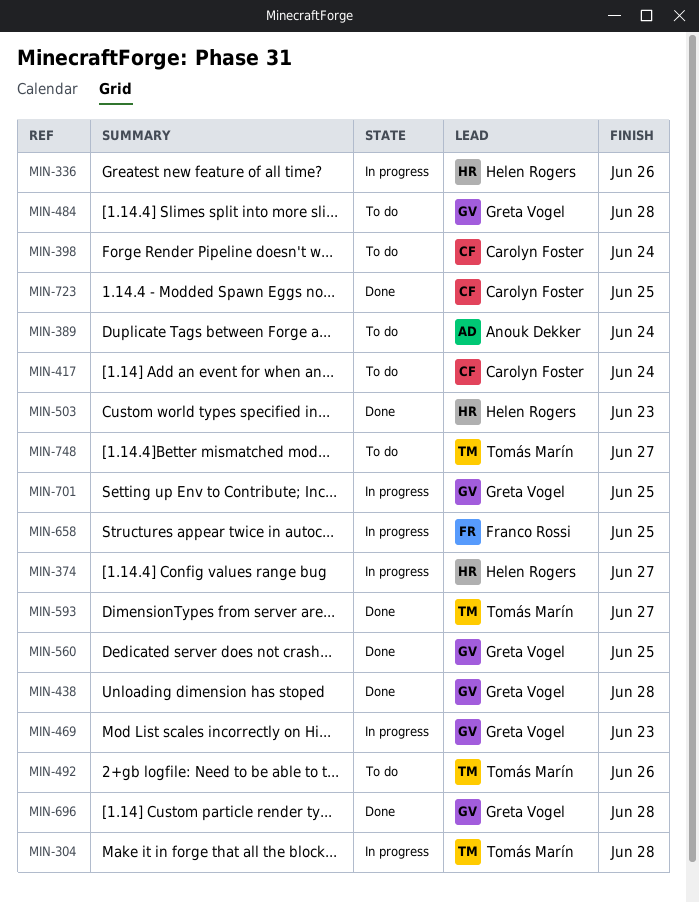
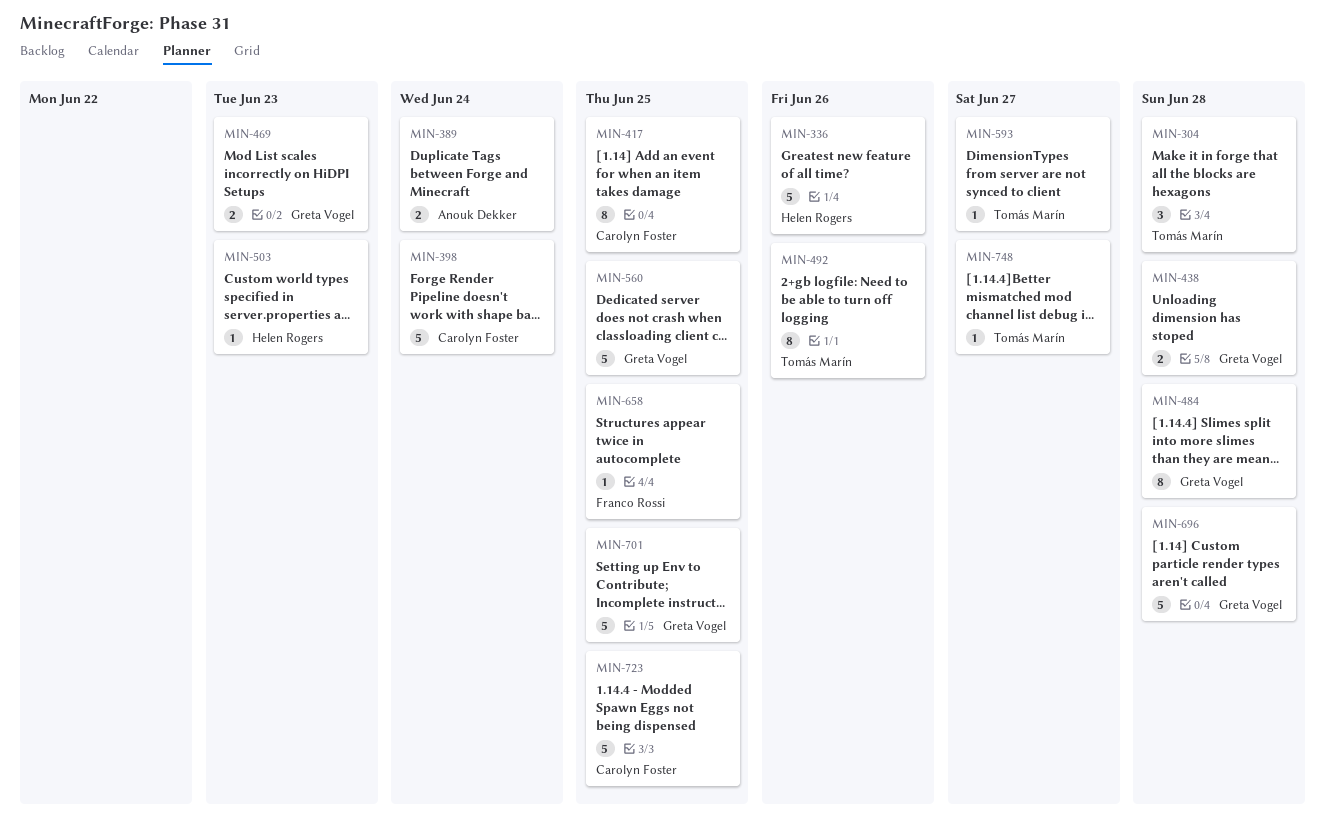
MIN-374: present -> none
MIN-417, due: Jun 24 -> Jun 25

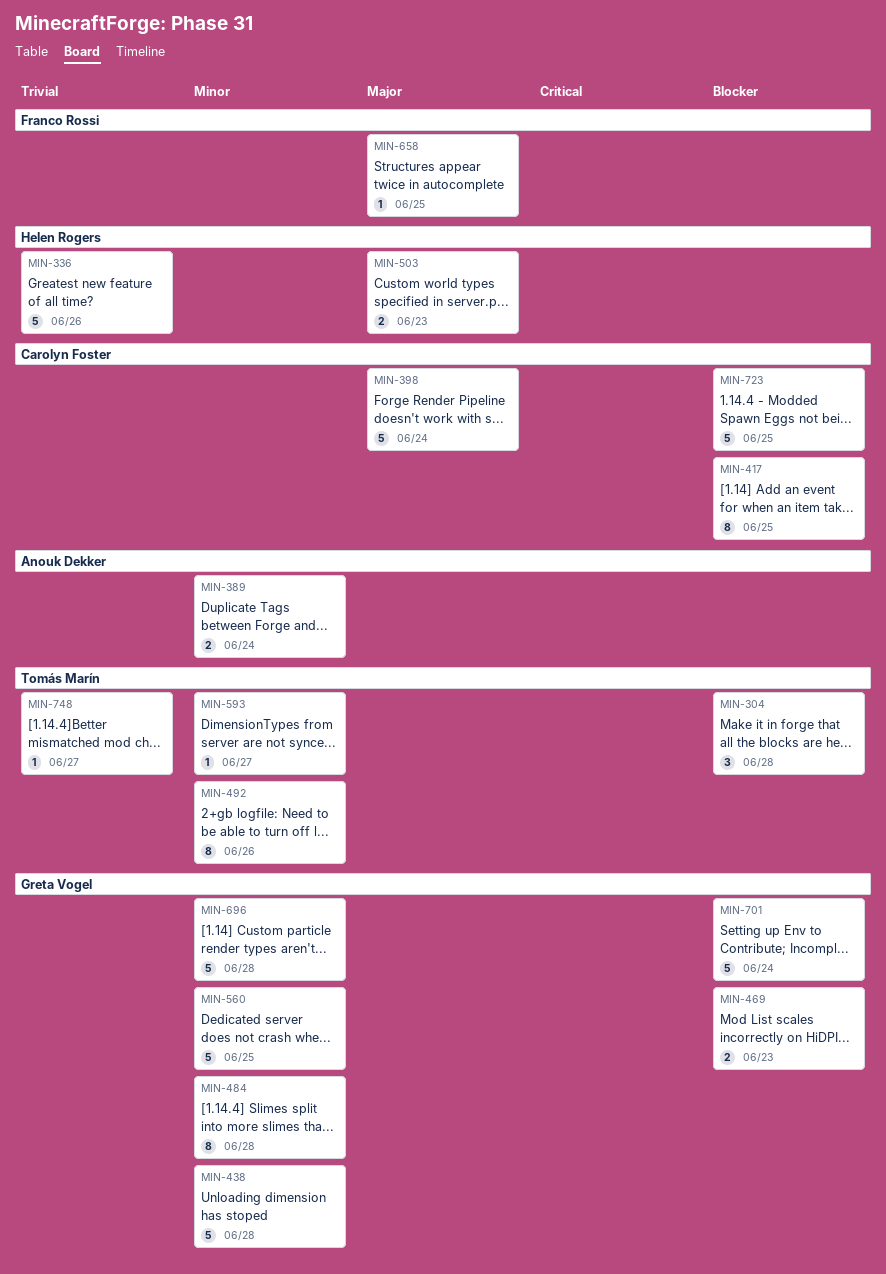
MIN-438, estimate: 2 -> 5
MIN-503, estimate: 1 -> 2
MIN-701, due: Jun 25 -> Jun 24

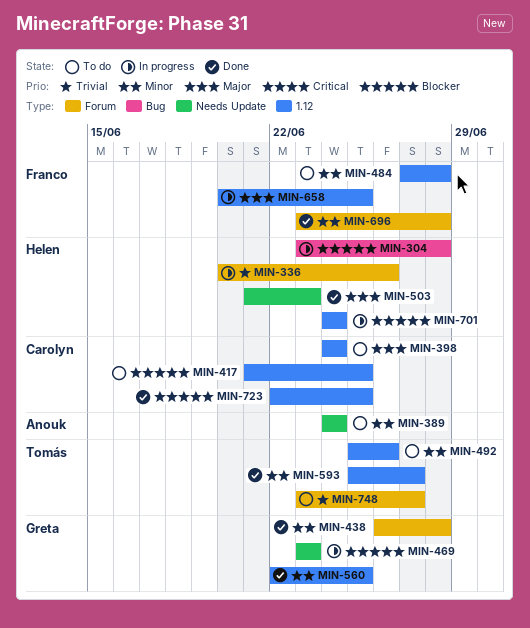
MIN-304, owner: Tomás Marín -> Helen Rogers
MIN-484, owner: Greta Vogel -> Franco Rossi
MIN-696, owner: Greta Vogel -> Franco Rossi
MIN-701, owner: Greta Vogel -> Helen Rogers

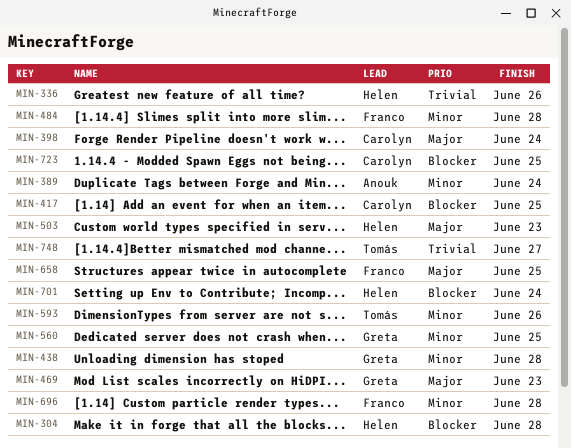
MIN-469, priority: Blocker -> Major
MIN-492: present -> none
MIN-593, due: Jun 27 -> Jun 26

